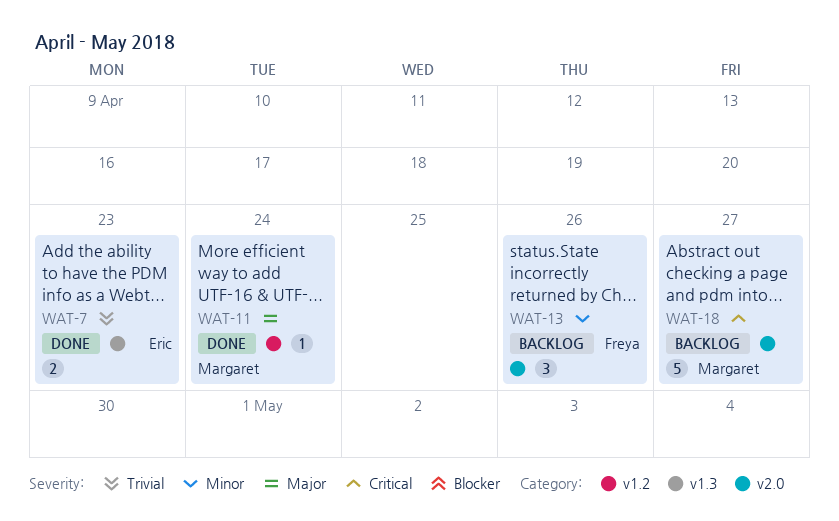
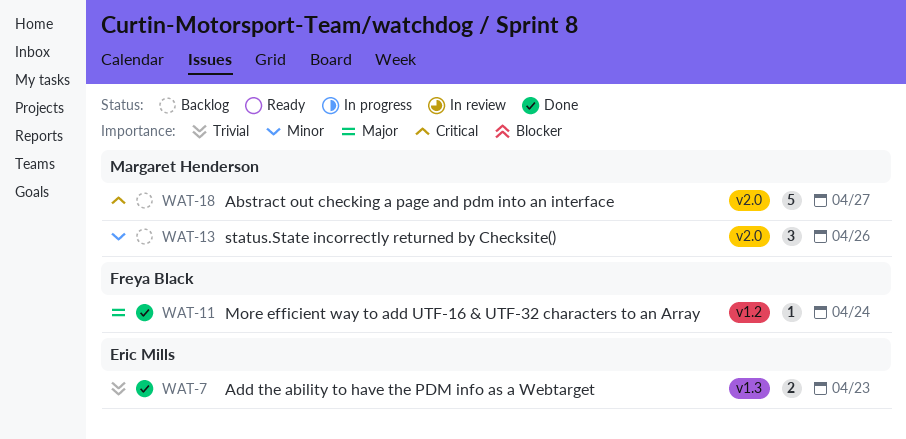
WAT-11, owner: Margaret Henderson -> Freya Black
WAT-13, owner: Freya Black -> Margaret Henderson

